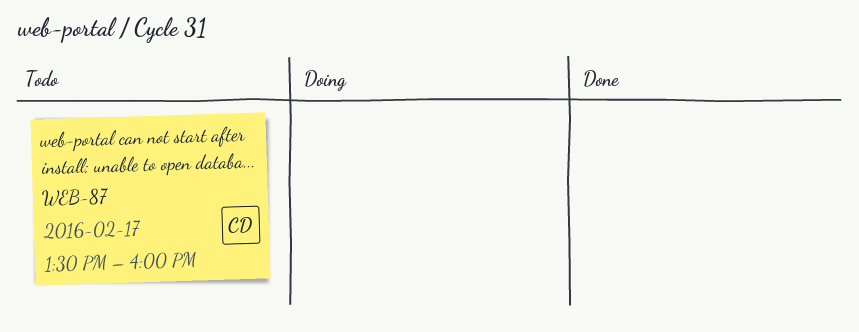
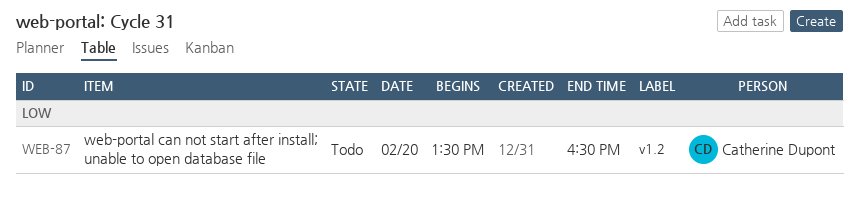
WEB-87, day: Feb 17 -> Feb 20
WEB-87, ends: 16:00 -> 16:30

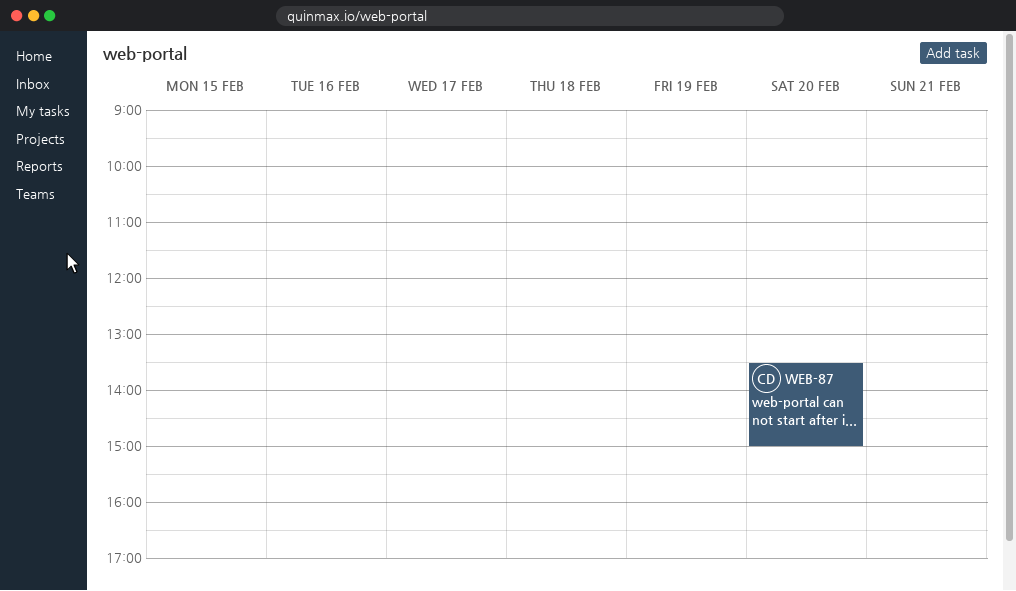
WEB-87, ends: 16:30 -> 15:00

